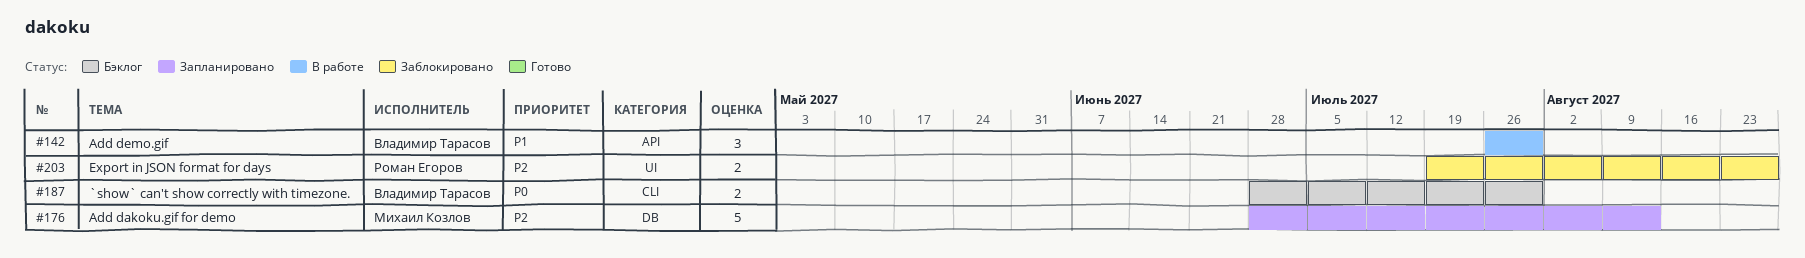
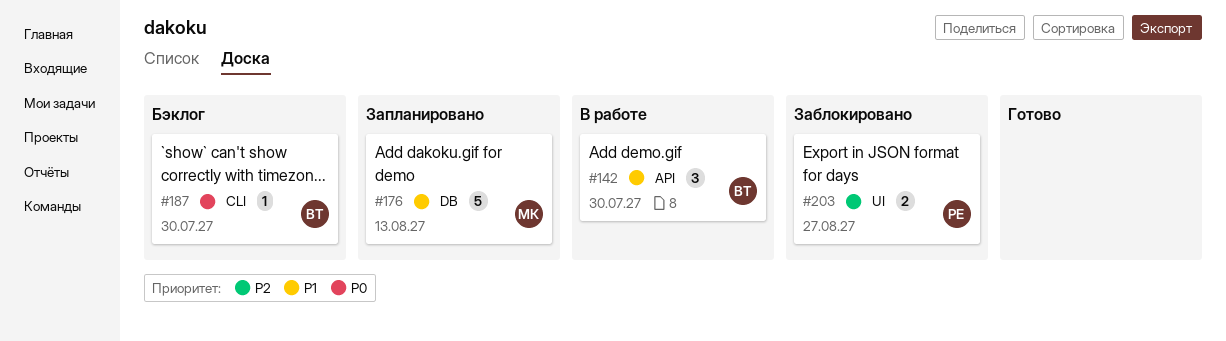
#176, priority: P2 -> P1
#187, estimate: 2 -> 1

